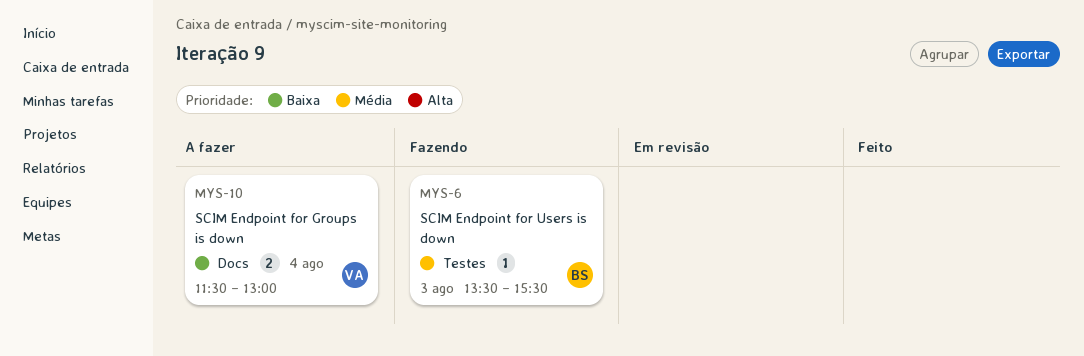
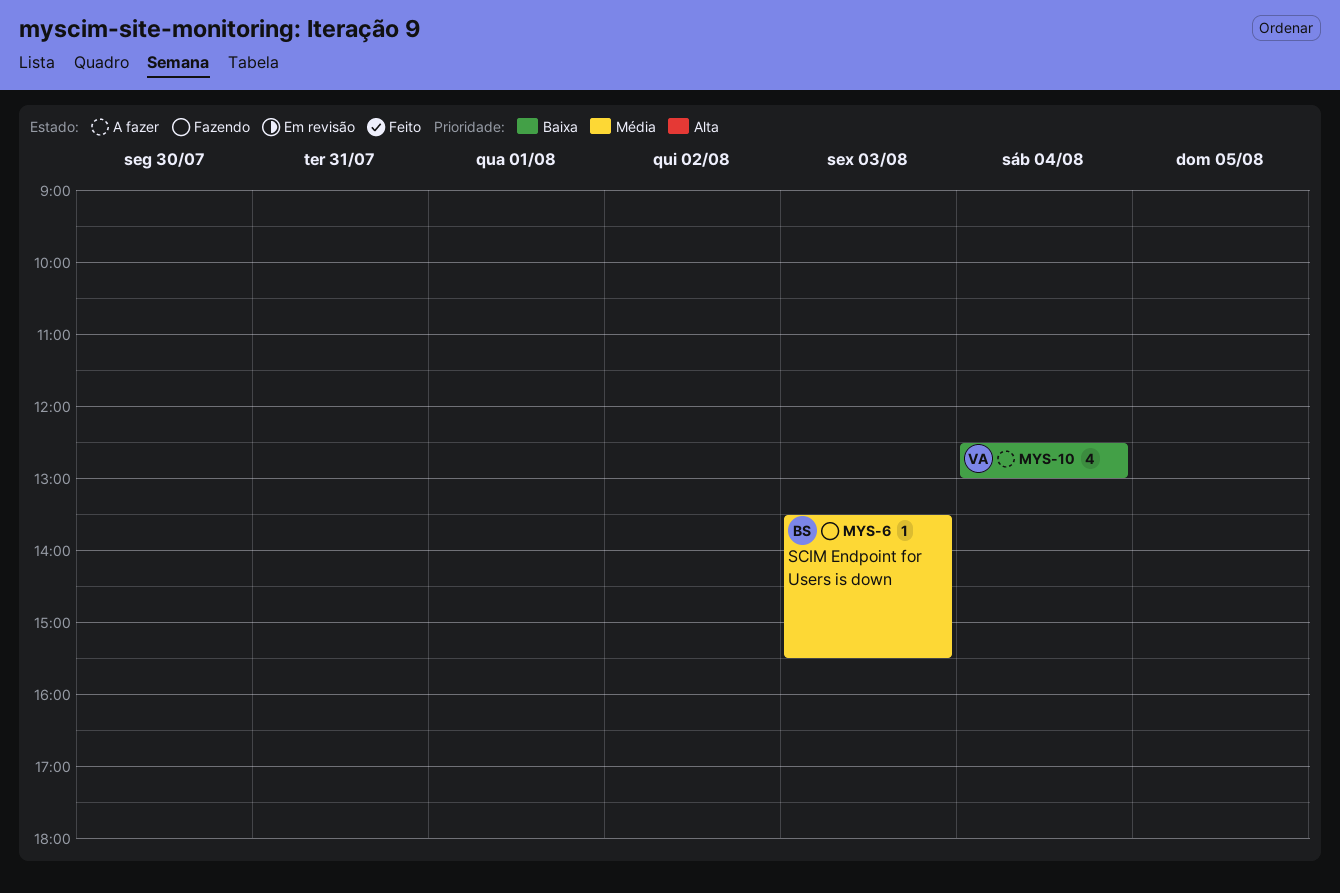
MYS-10, estimate: 2 -> 4
MYS-10, begins: 11:30 -> 12:30

